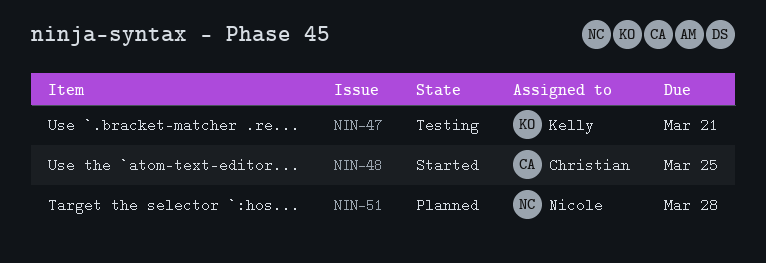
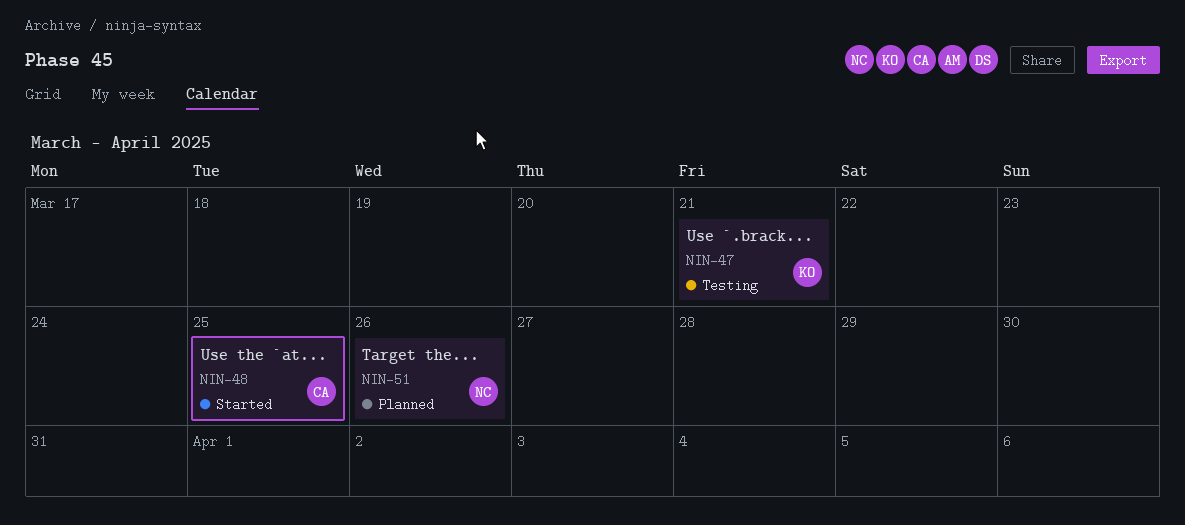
NIN-51, due: Mar 28 -> Mar 26

